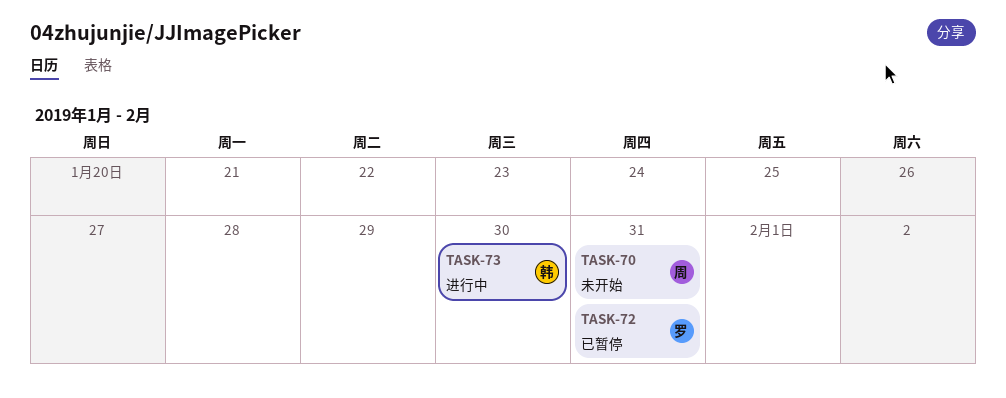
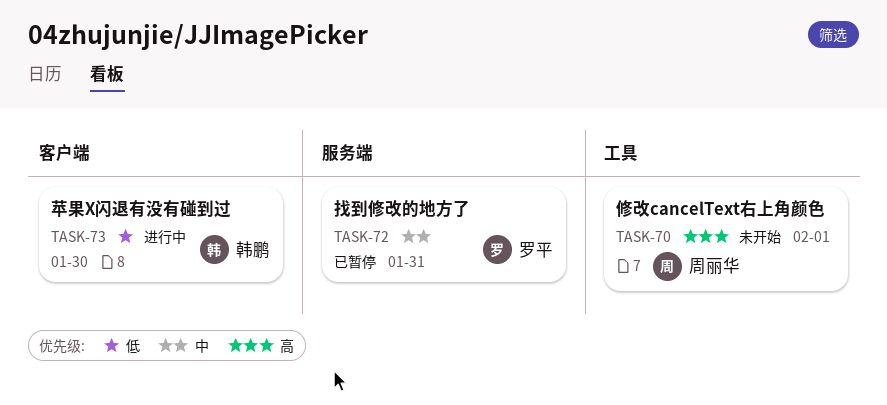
TASK-70, due: Jan 31 -> Feb 1

